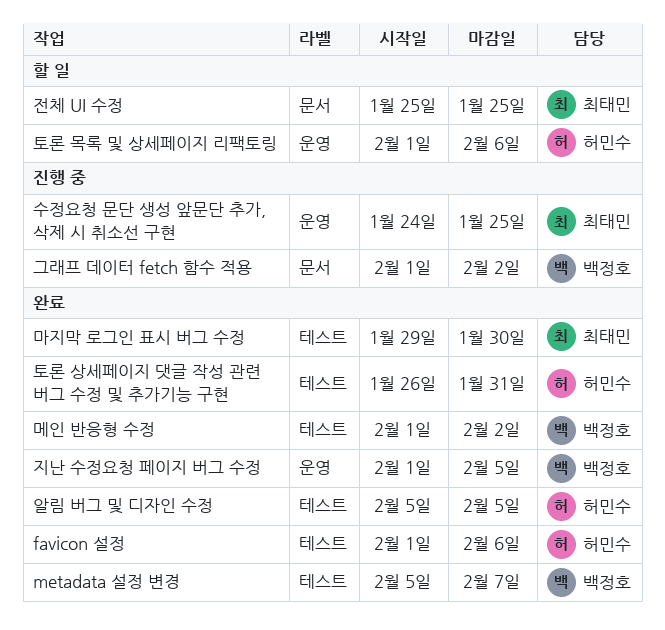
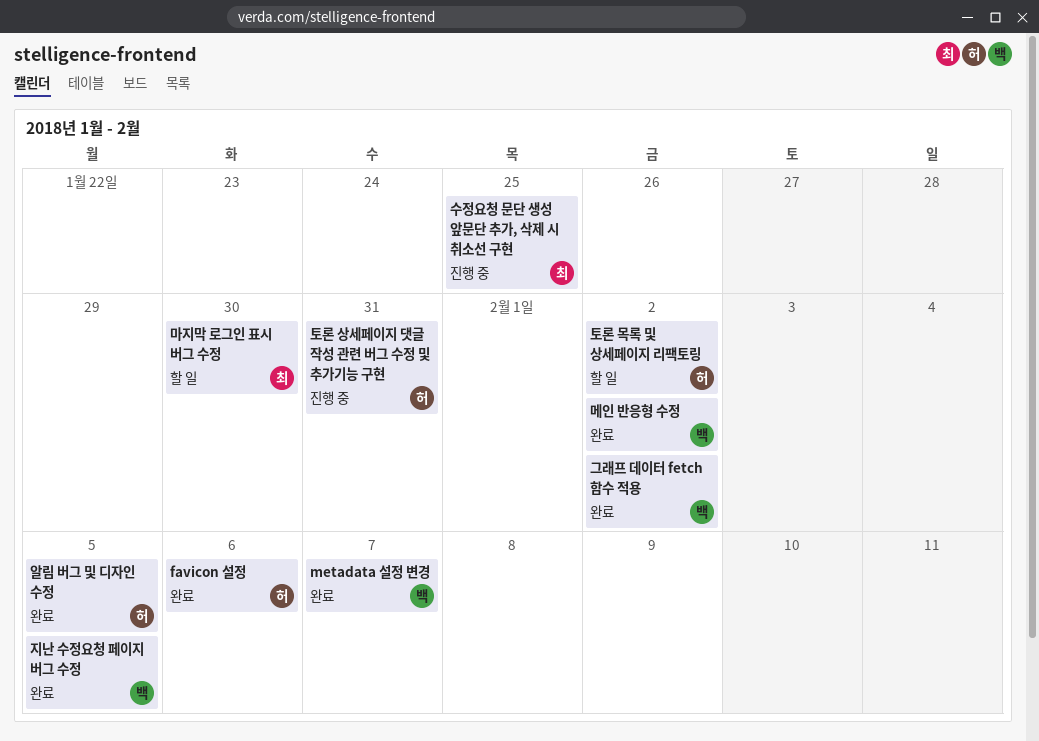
그래프 데이터 fetch 함수 적용, status: 진행 중 -> 완료
마지막 로그인 표시 버그 수정, status: 완료 -> 할 일
전체 UI 수정: present -> none
토론 목록 및 상세페이지 리팩토링, due: Feb 6 -> Feb 2
토론 상세페이지 댓글 작성 관련 버그 수정 및 추가기능 구현, status: 완료 -> 진행 중

